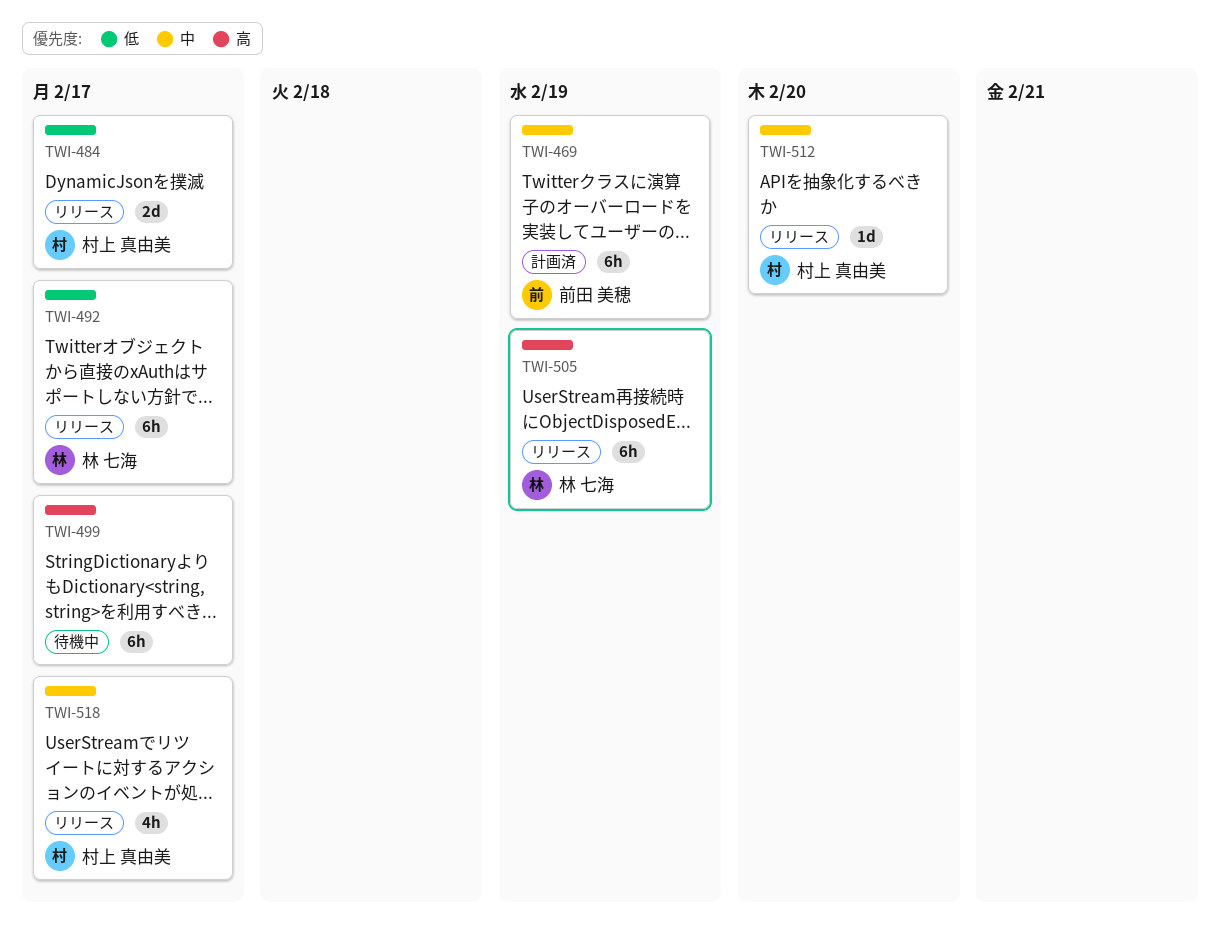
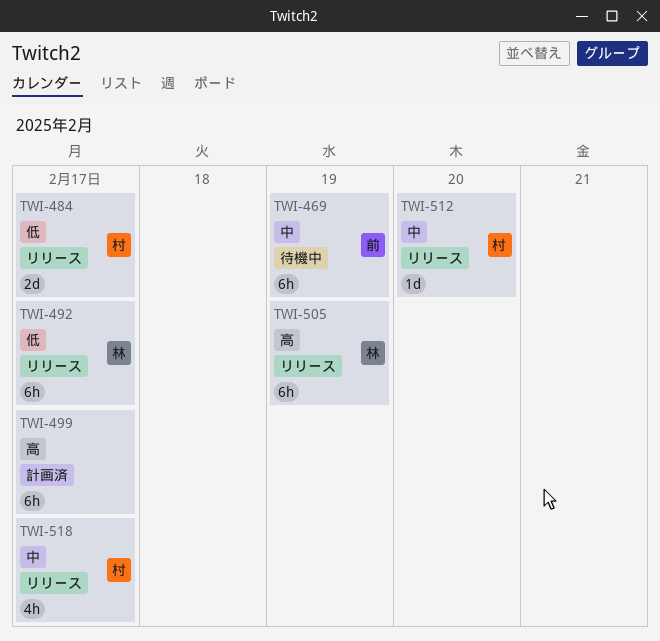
TWI-469, status: 計画済 -> 待機中
TWI-499, status: 待機中 -> 計画済

